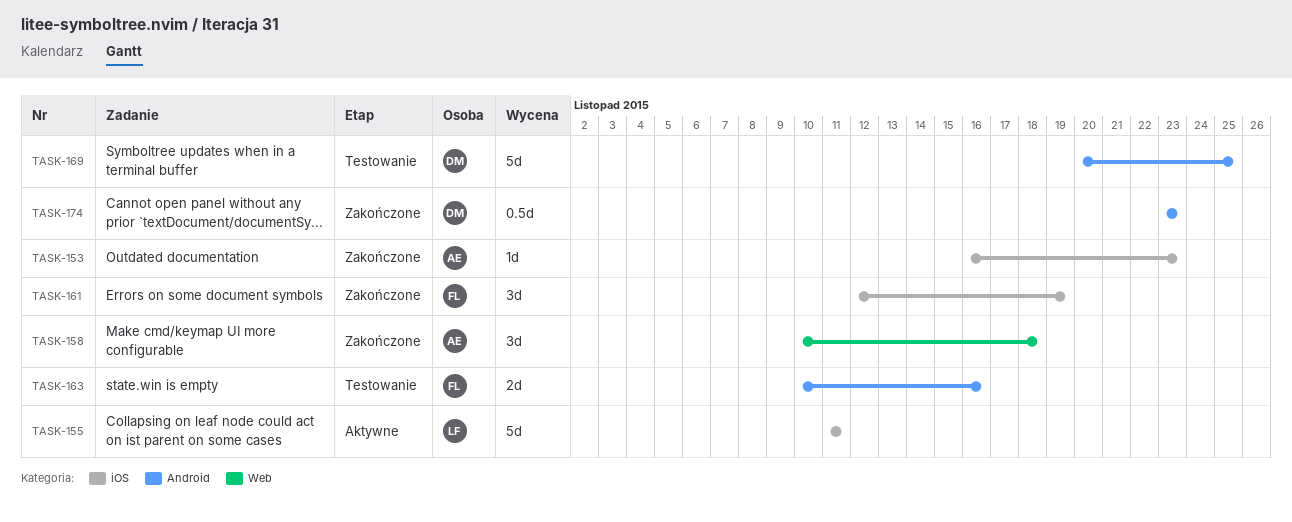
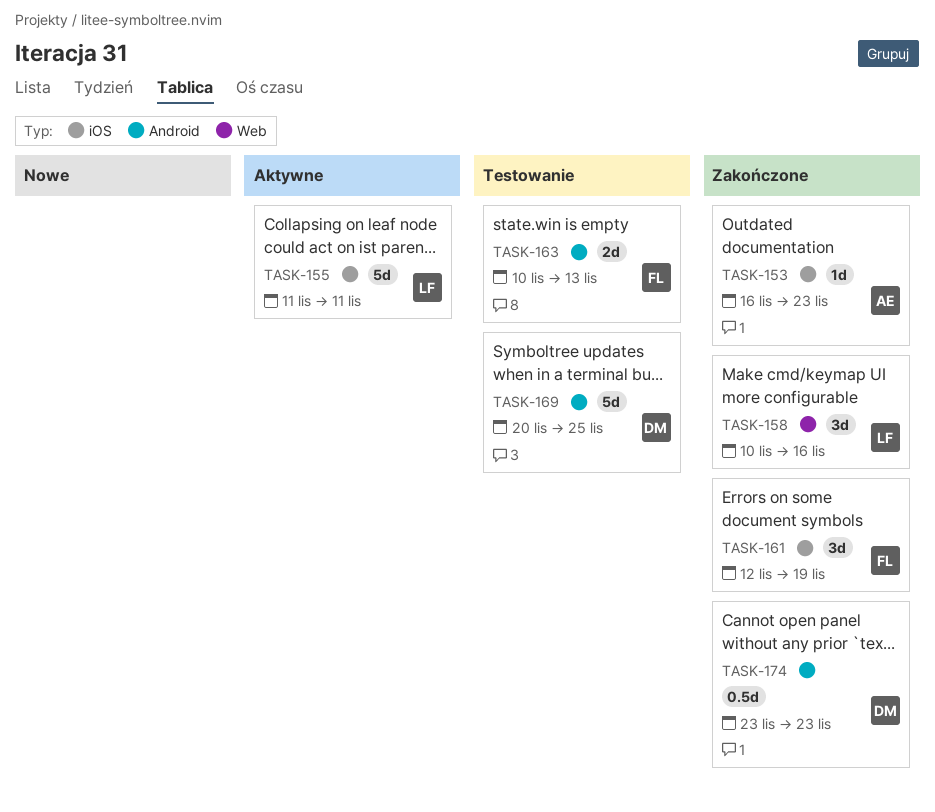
TASK-158, owner: AE -> LF
TASK-158, due: Nov 18 -> Nov 16
TASK-163, due: Nov 16 -> Nov 13

